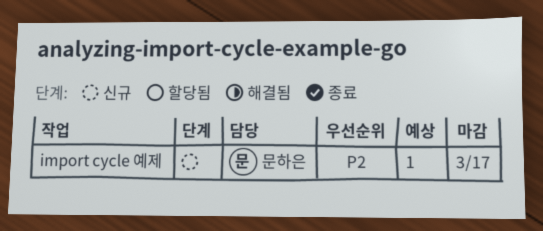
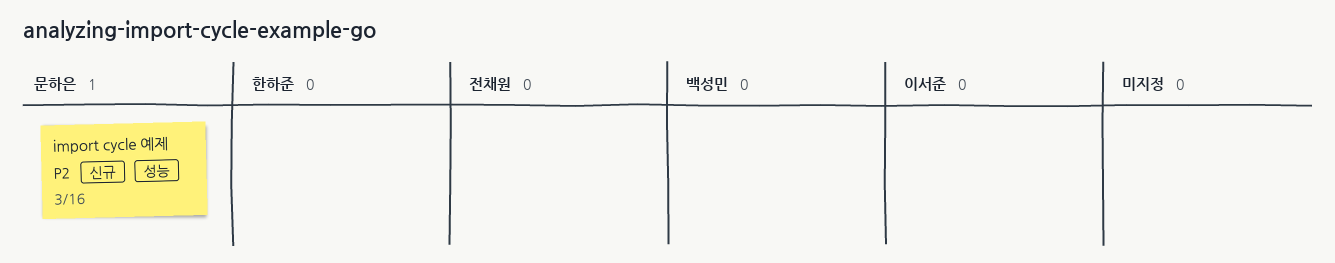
import cycle 예제, due: Mar 17 -> Mar 16

